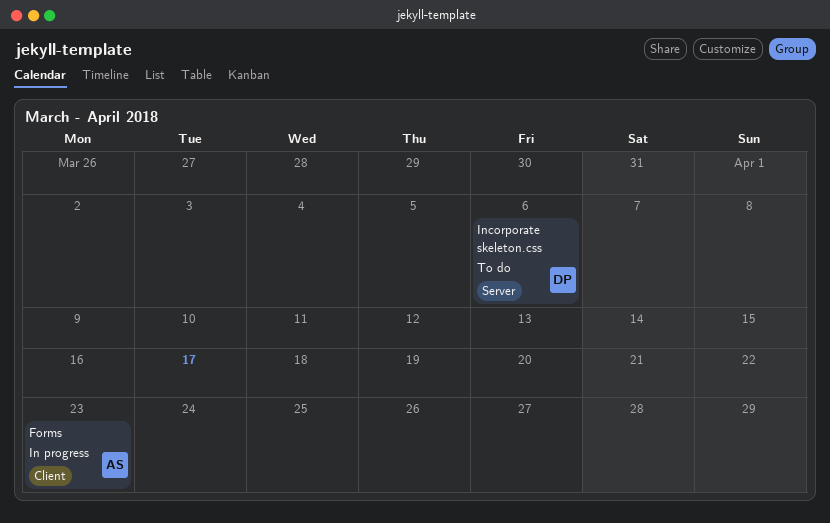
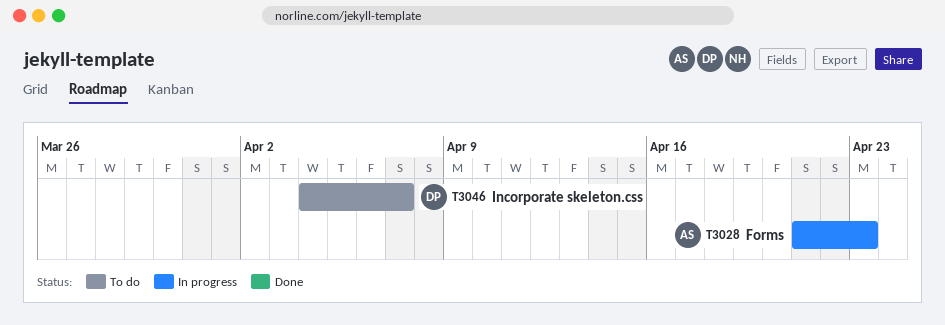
Incorporate skeleton.css, due: Apr 6 -> Apr 7

